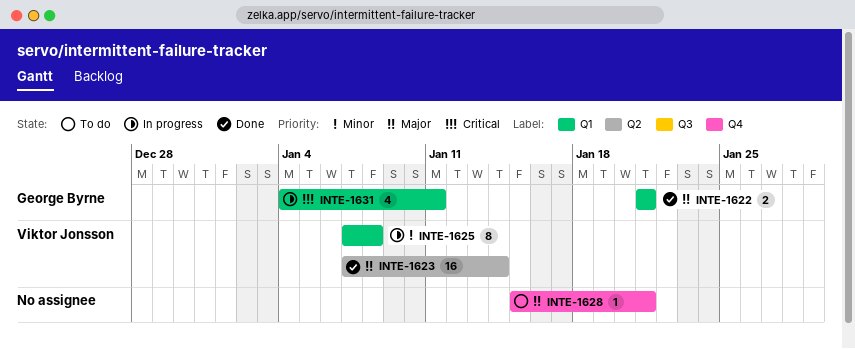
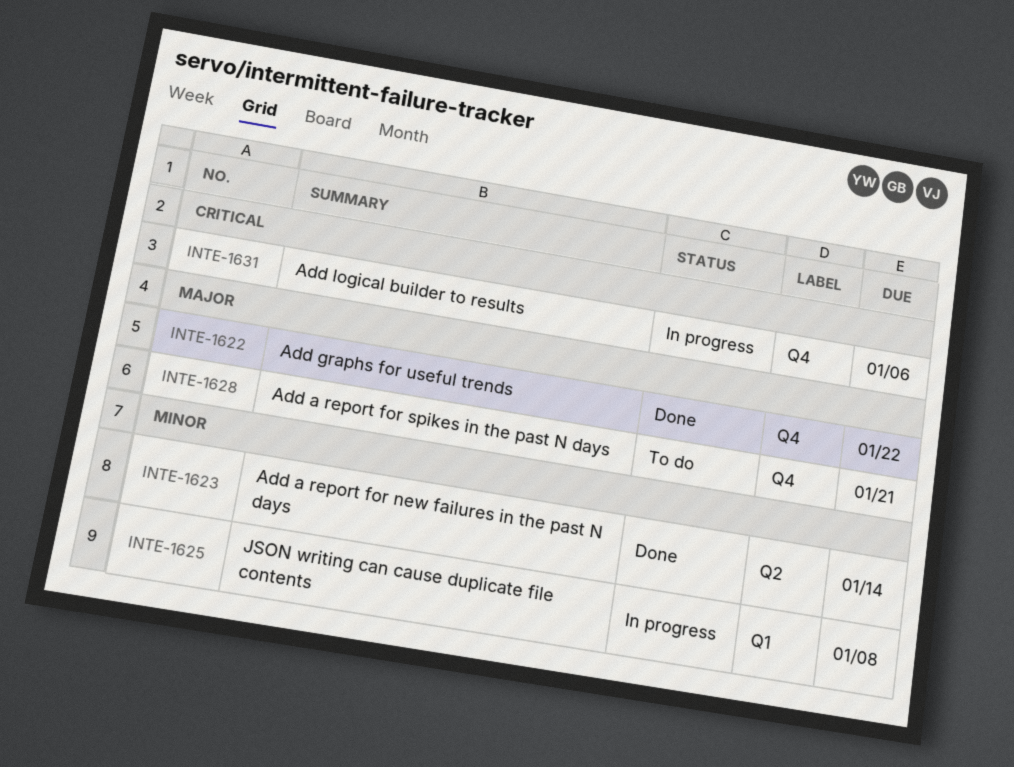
INTE-1622, label: Q1 -> Q4
INTE-1622, due: Jan 21 -> Jan 22
INTE-1623, priority: Major -> Minor
INTE-1631, label: Q1 -> Q4
INTE-1631, due: Jan 11 -> Jan 6

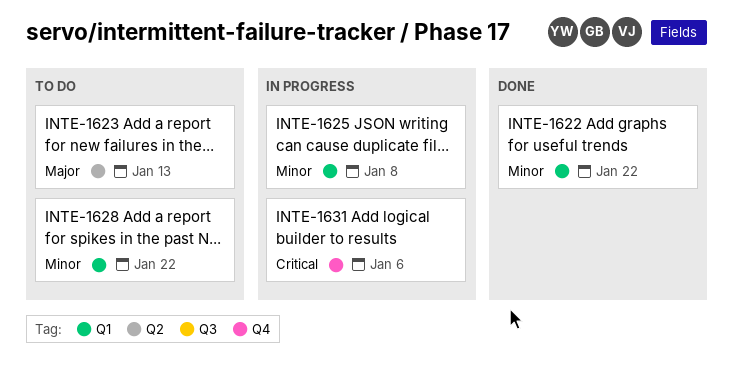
INTE-1622, priority: Major -> Minor
INTE-1622, label: Q4 -> Q1
INTE-1623, status: Done -> To do
INTE-1623, priority: Minor -> Major
INTE-1623, due: Jan 14 -> Jan 13
INTE-1628, priority: Major -> Minor
INTE-1628, label: Q4 -> Q1
INTE-1628, due: Jan 21 -> Jan 22

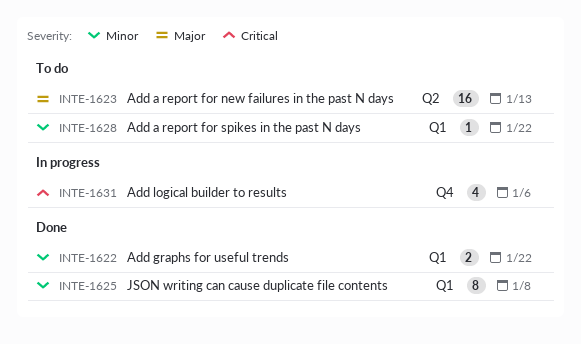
INTE-1625, status: In progress -> Done

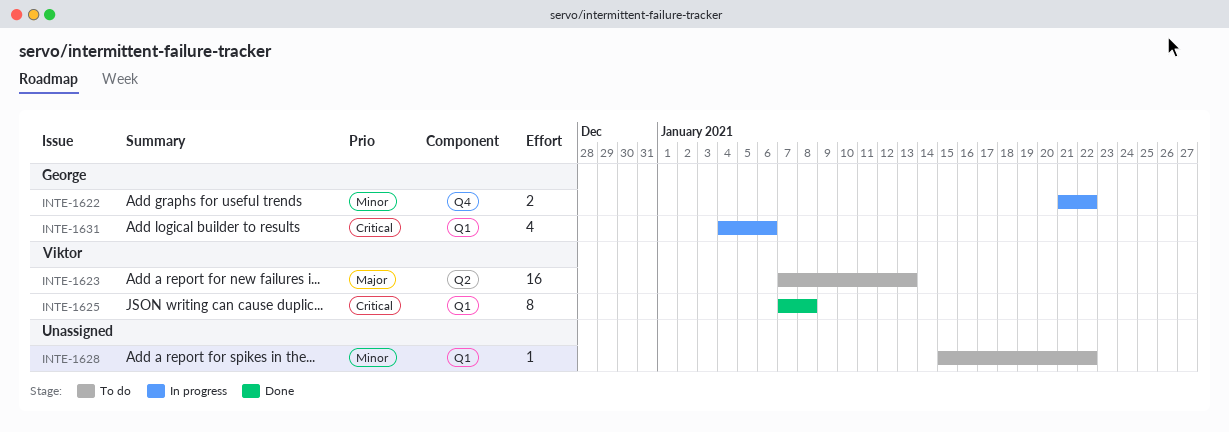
INTE-1622, status: Done -> In progress
INTE-1622, label: Q1 -> Q4
INTE-1625, priority: Minor -> Critical
INTE-1631, label: Q4 -> Q1

